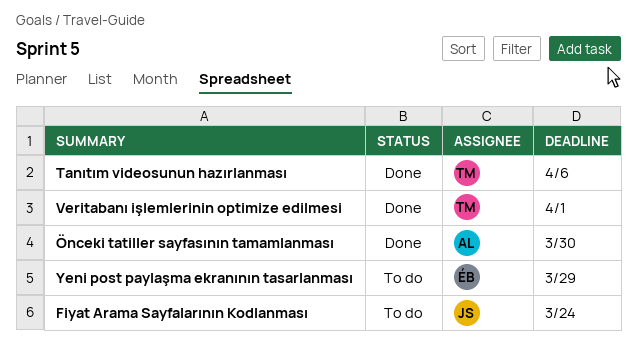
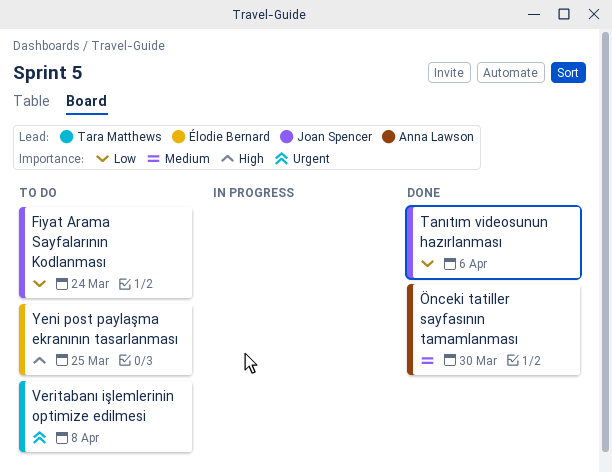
Tanıtım videosunun hazırlanması, owner: Tara Matthews -> Joan Spencer
Veritabanı işlemlerinin optimize edilmesi, status: Done -> To do
Veritabanı işlemlerinin optimize edilmesi, due: Apr 1 -> Apr 8
Yeni post paylaşma ekranının tasarlanması, due: Mar 29 -> Mar 25

